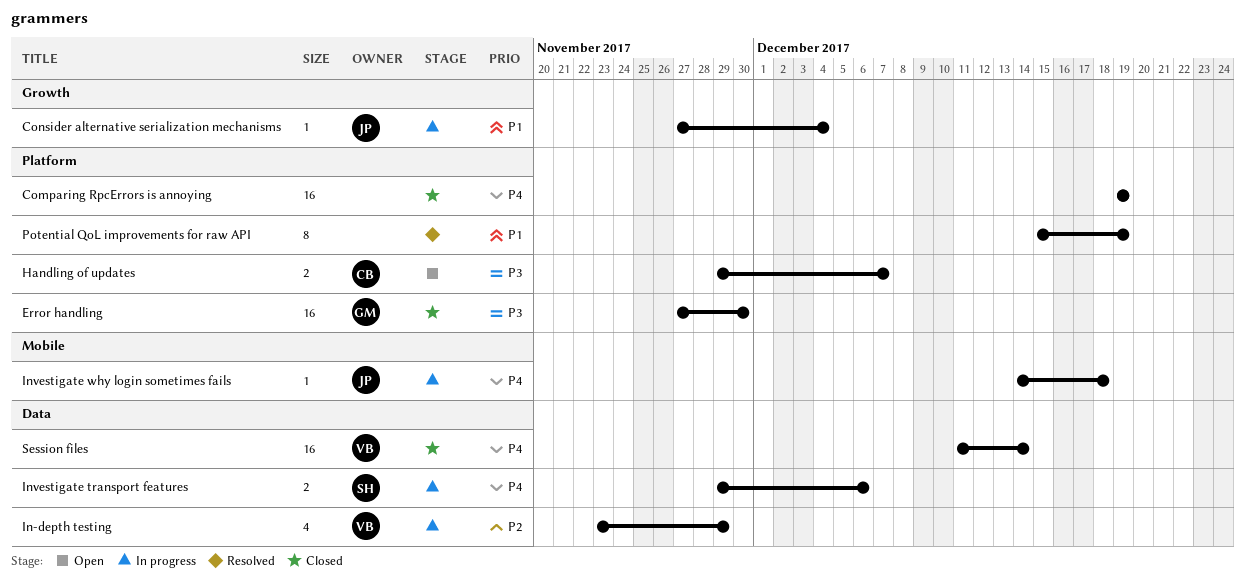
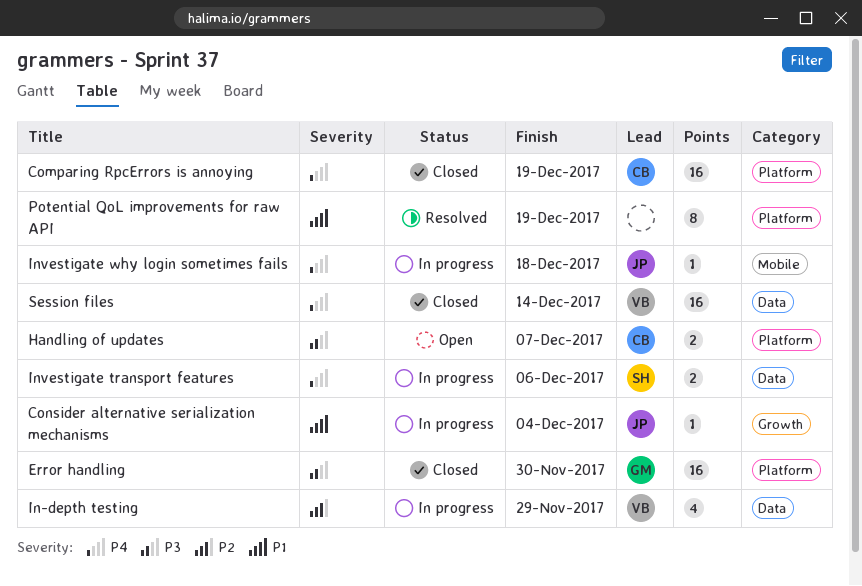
Comparing RpcErrors is annoying, owner: none -> CB

